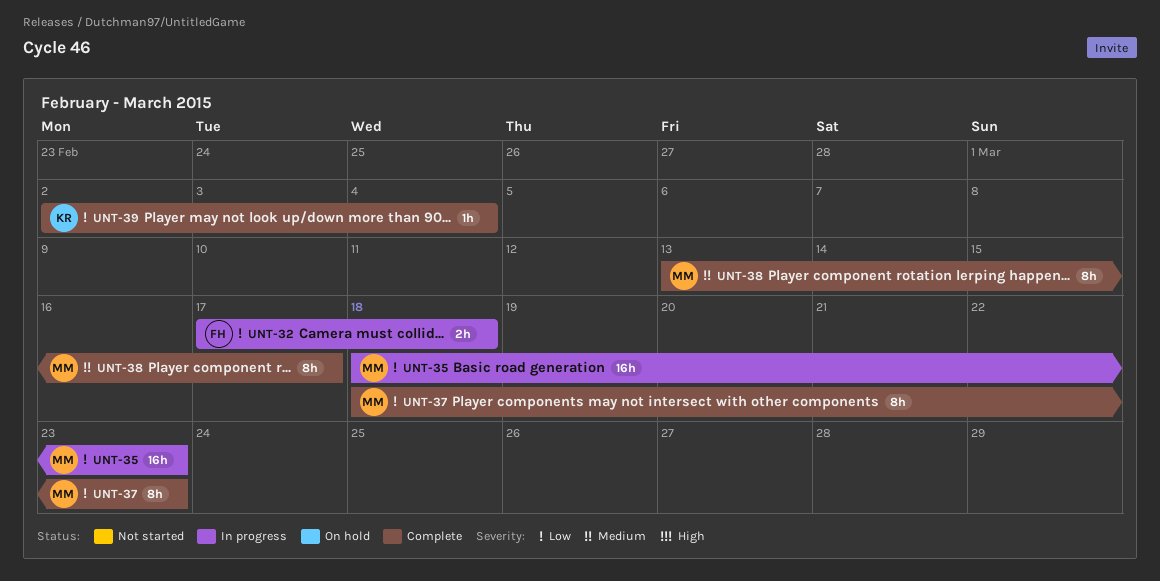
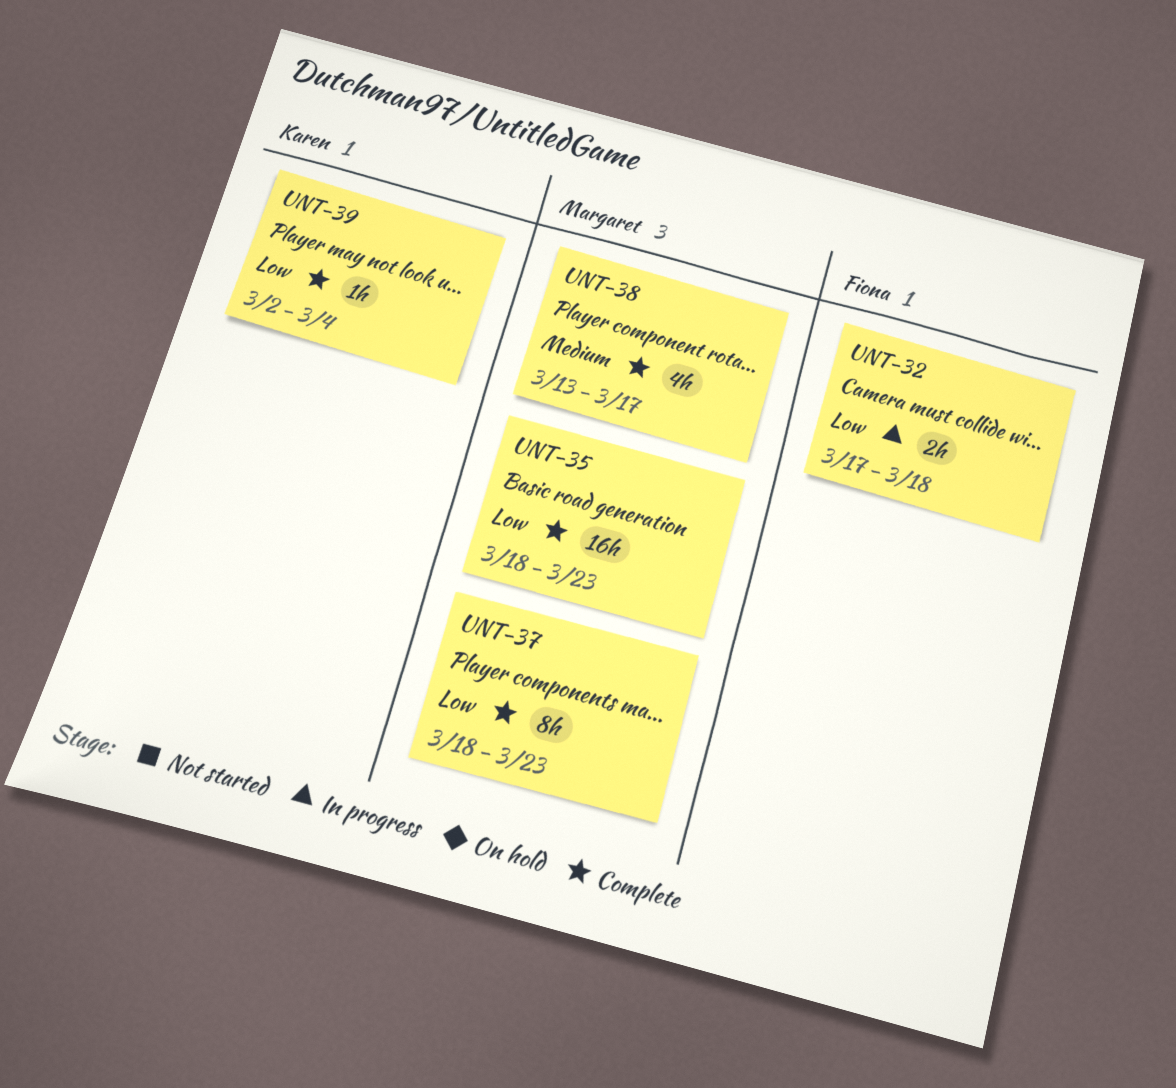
UNT-35, status: In progress -> Complete
UNT-38, estimate: 8h -> 4h

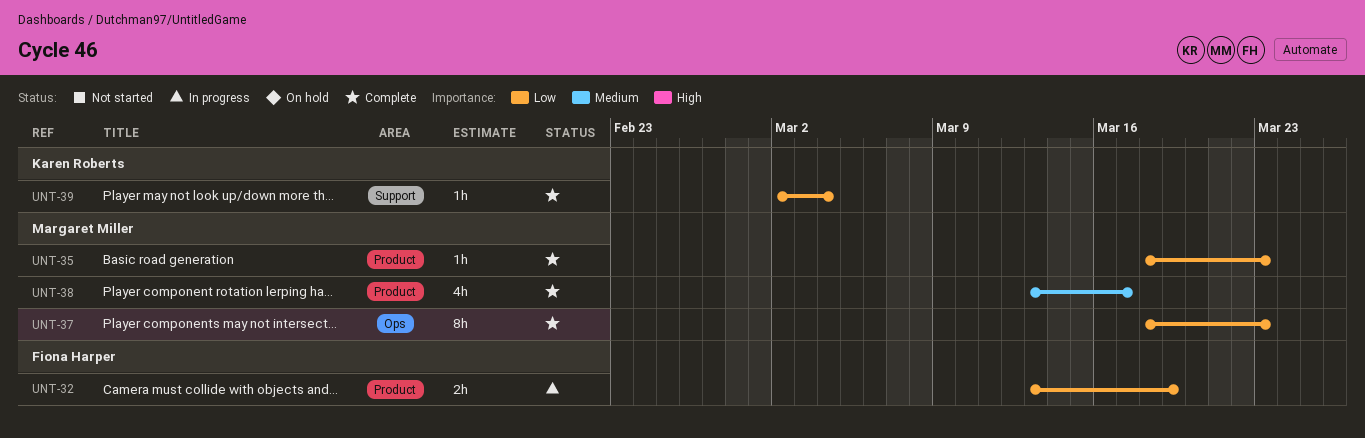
UNT-32, start: Mar 17 -> Mar 13
UNT-32, due: Mar 18 -> Mar 19
UNT-35, estimate: 16h -> 1h

